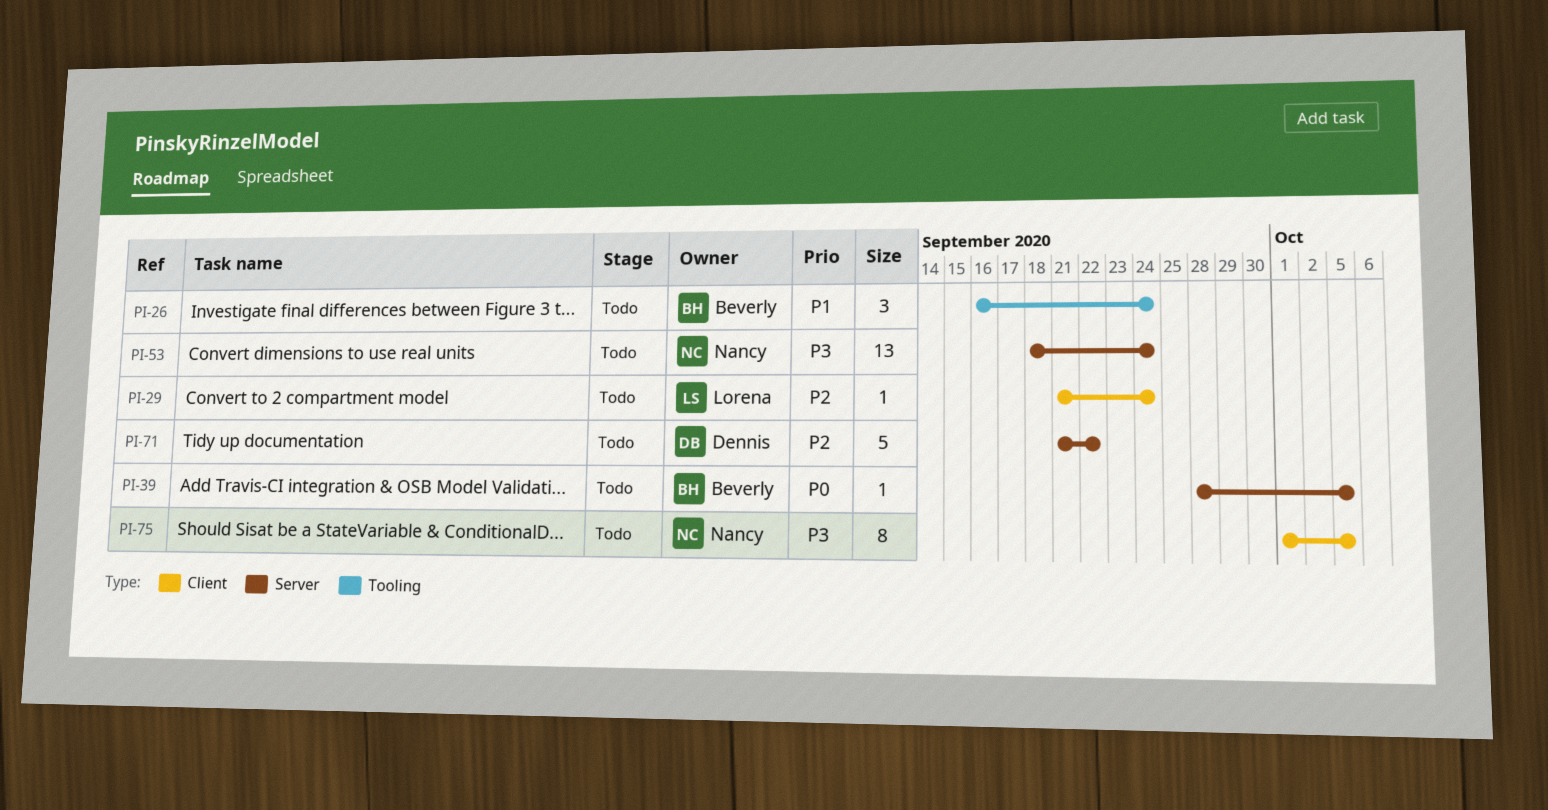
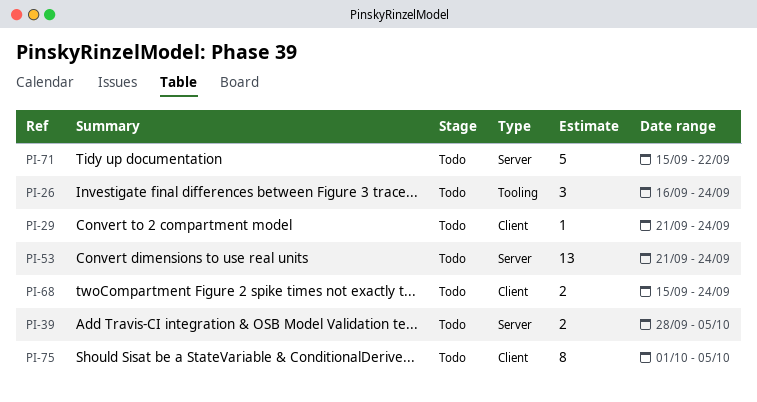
PI-39, estimate: 1 -> 2
PI-53, start: Sep 18 -> Sep 21
PI-68: none -> present
PI-71, start: Sep 21 -> Sep 15

